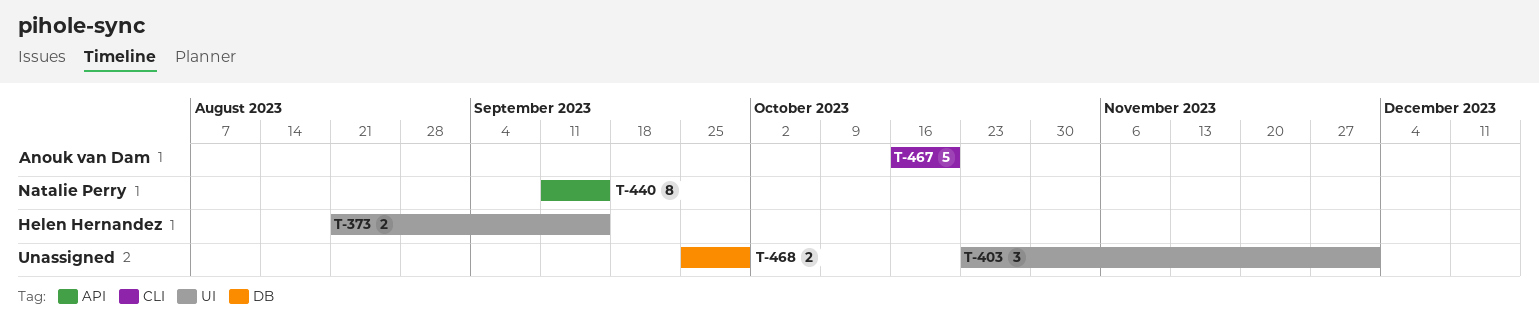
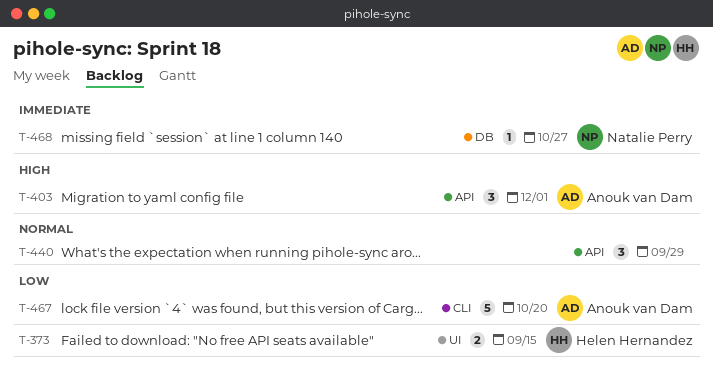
T-403, owner: none -> Anouk van Dam
T-403, label: UI -> API
T-440, owner: Natalie Perry -> none
T-440, estimate: 8 -> 3
T-440, due: Sep 15 -> Sep 29
T-468, owner: none -> Natalie Perry
T-468, estimate: 2 -> 1
T-468, due: Sep 29 -> Oct 27

